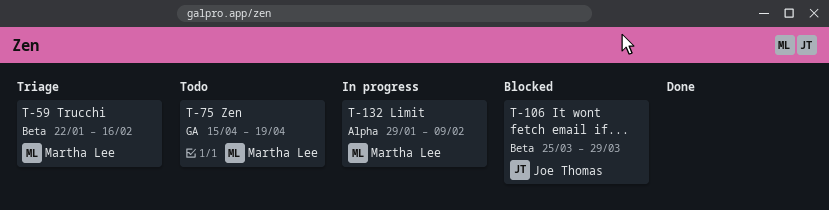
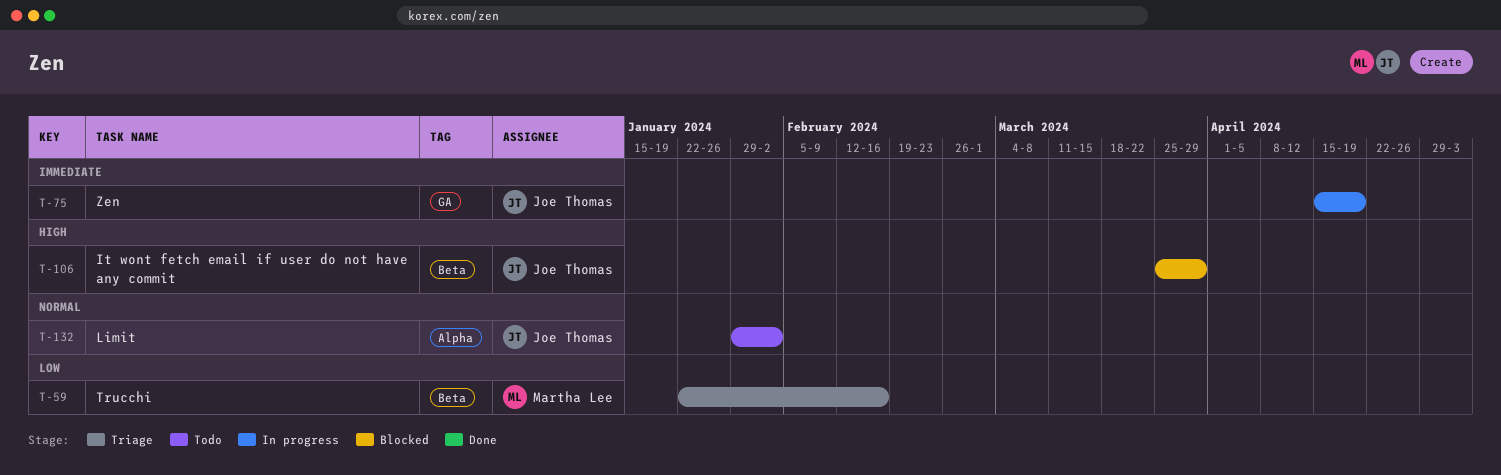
T-75, status: Todo -> In progress
T-75, owner: Martha Lee -> Joe Thomas
T-132, status: In progress -> Todo
T-132, owner: Martha Lee -> Joe Thomas
T-132, due: Feb 9 -> Feb 2

